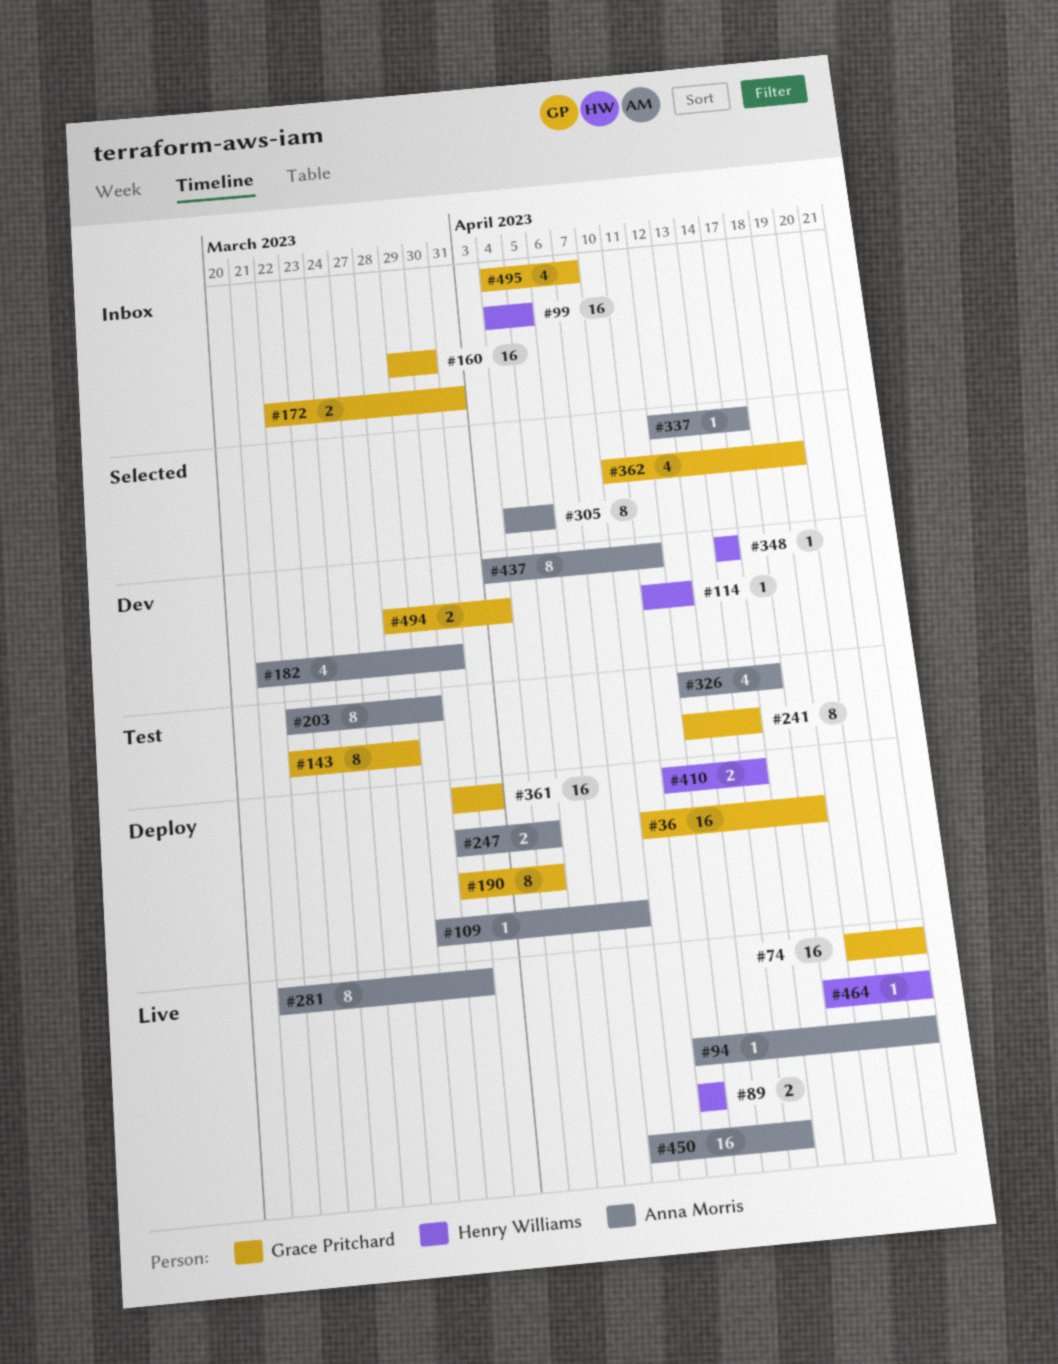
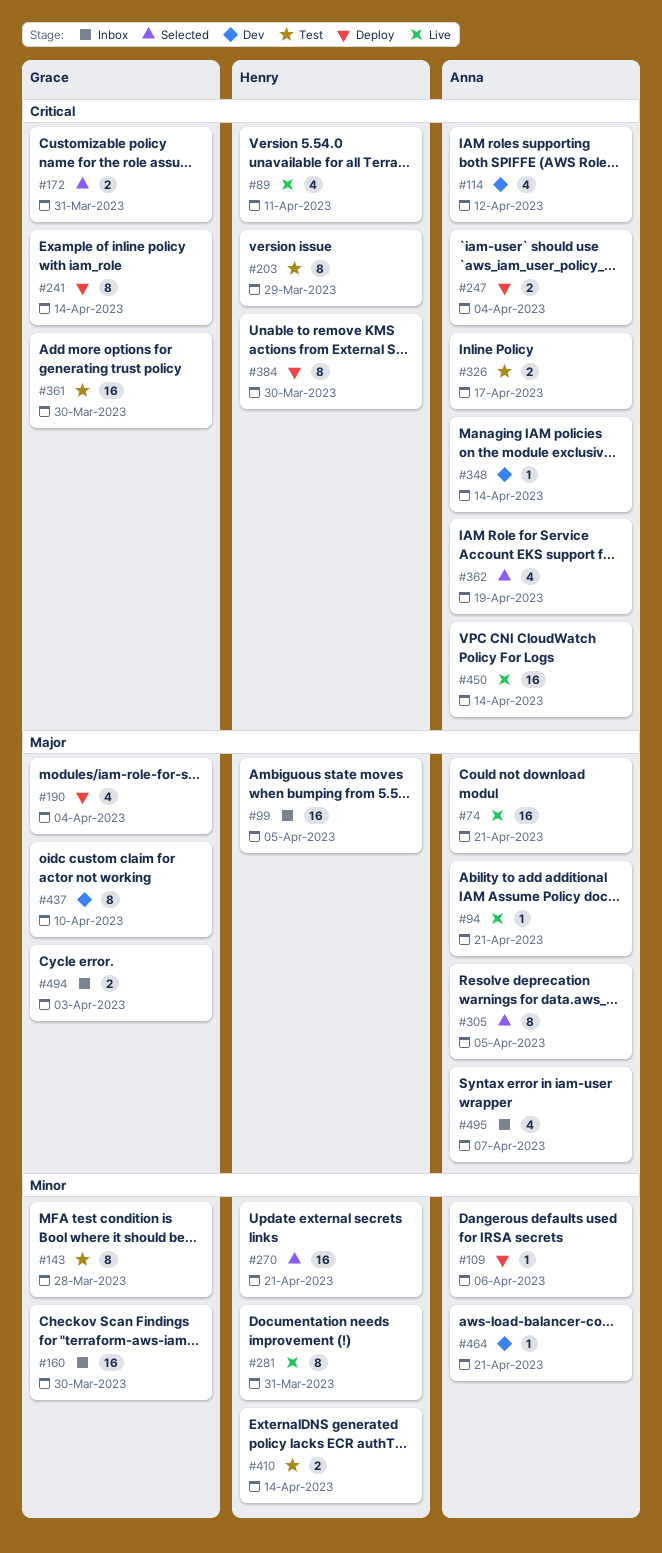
#36: present -> none
#74, owner: Grace Pritchard -> Anna Morris
#89, estimate: 2 -> 4
#109, due: Apr 7 -> Apr 6
#114, owner: Henry Williams -> Anna Morris
#114, estimate: 1 -> 4
#172, status: Inbox -> Selected
#182: present -> none
#190, estimate: 8 -> 4
#203, owner: Anna Morris -> Henry Williams
#241, status: Test -> Deploy
#270: none -> present
#281, owner: Anna Morris -> Henry Williams
#281, due: Mar 30 -> Mar 31
#326, estimate: 4 -> 2
#337: present -> none
#348, owner: Henry Williams -> Anna Morris
#361, status: Deploy -> Test
#361, due: Mar 31 -> Mar 30
#362, owner: Grace Pritchard -> Anna Morris
#384: none -> present
#410, status: Deploy -> Test
#437, owner: Anna Morris -> Grace Pritchard
#437, due: Apr 11 -> Apr 10
#464, status: Live -> Dev
#464, owner: Henry Williams -> Anna Morris
#494, status: Dev -> Inbox
#495, owner: Grace Pritchard -> Anna Morris

